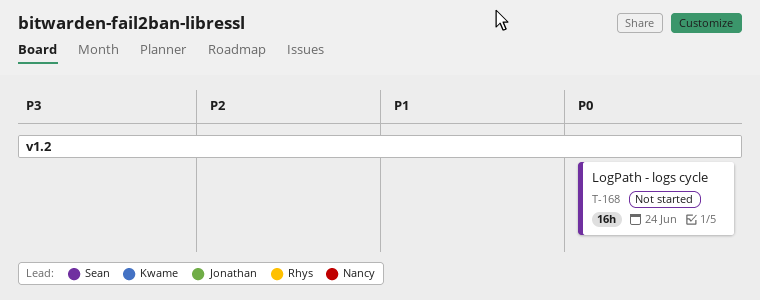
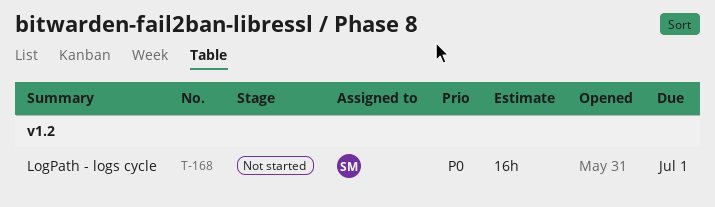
T-168, due: Jun 24 -> Jul 1

